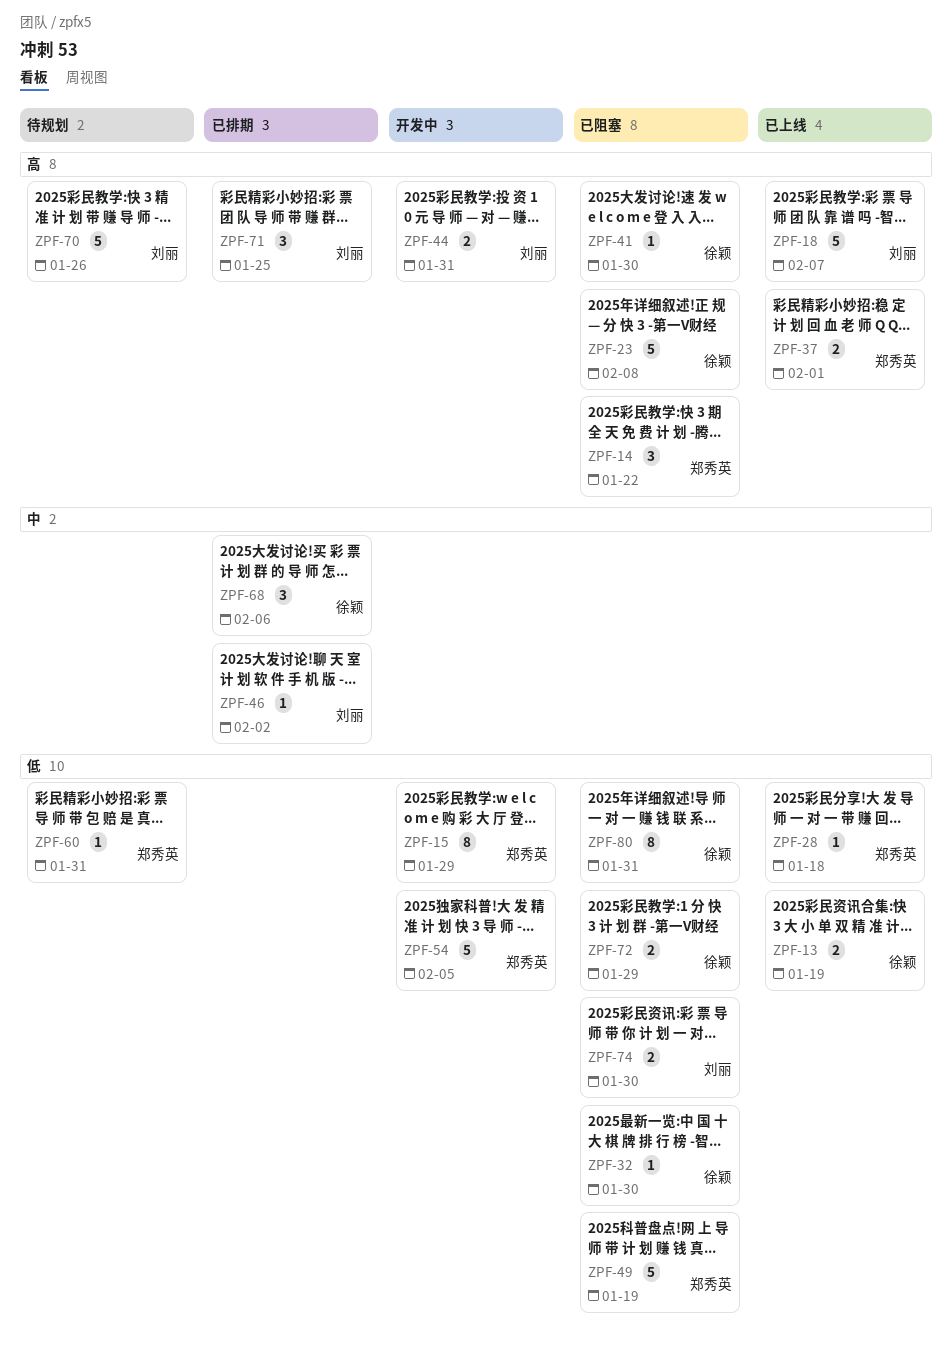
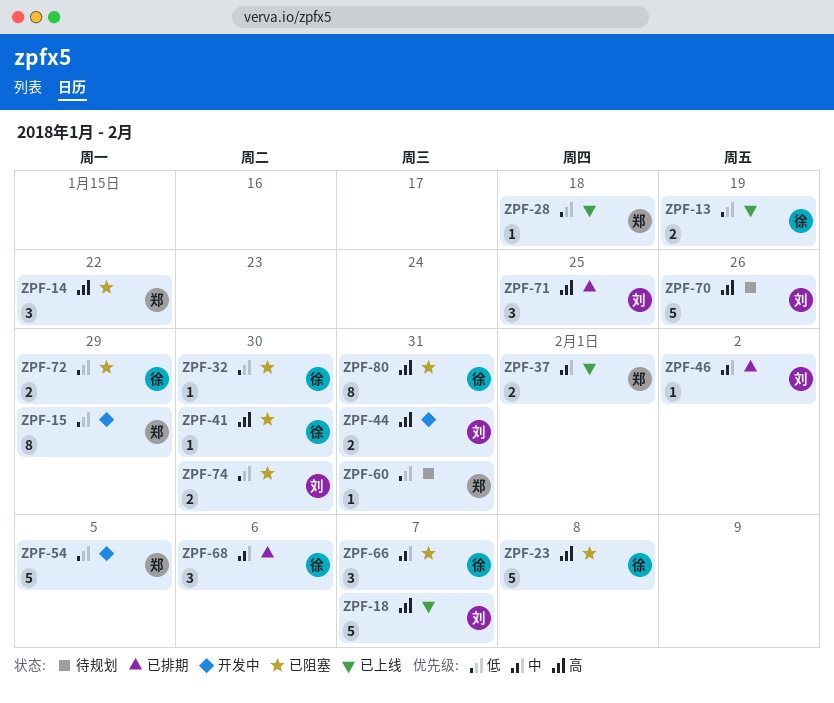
ZPF-37, priority: 高 -> 中
ZPF-49: present -> none
ZPF-66: none -> present
ZPF-80, priority: 低 -> 高

